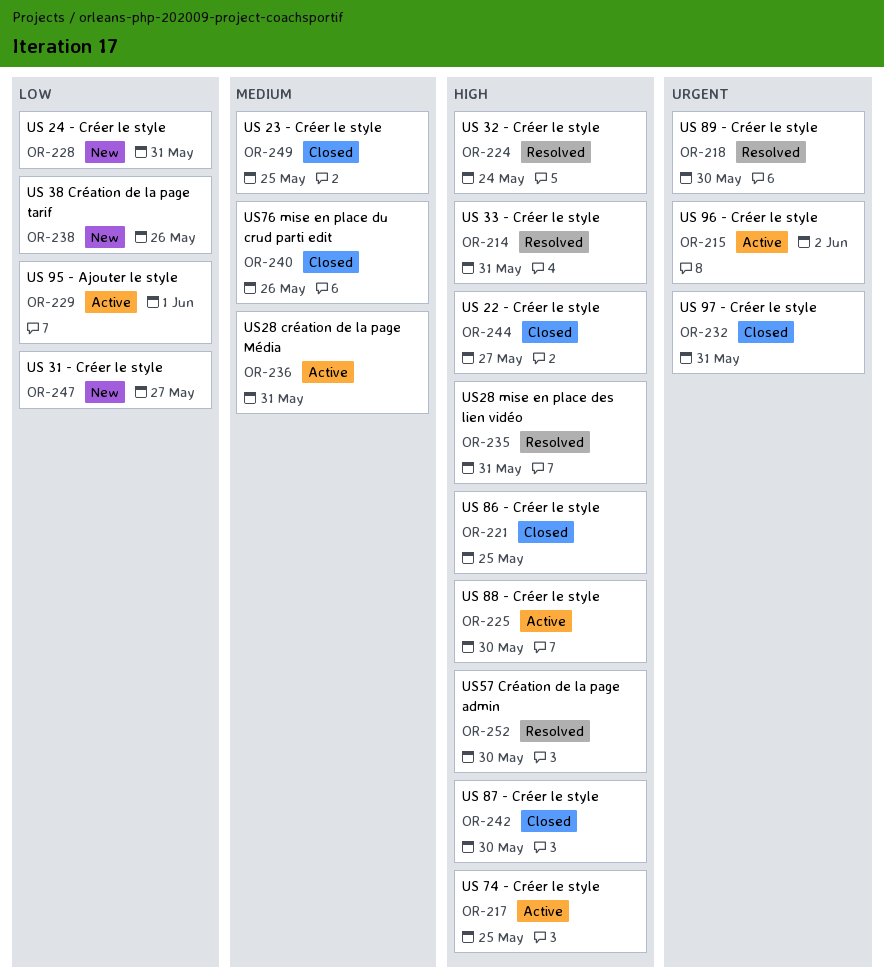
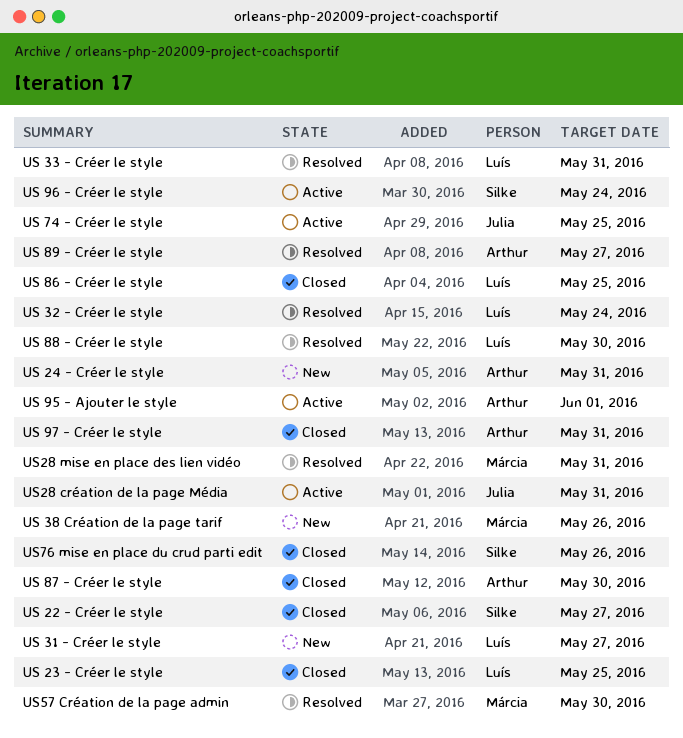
US 88 - Créer le style, status: Active -> Resolved
US 89 - Créer le style, due: May 30 -> May 27
US 96 - Créer le style, due: Jun 2 -> May 24

